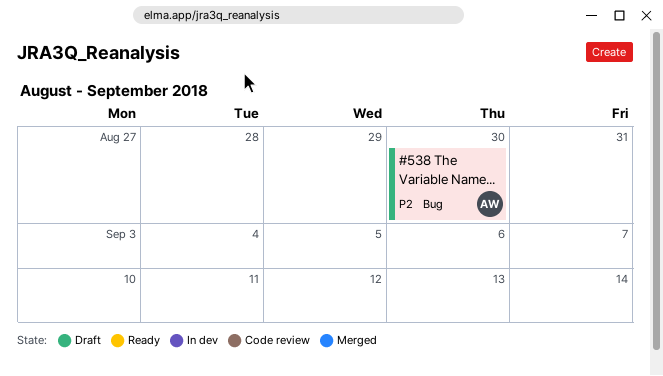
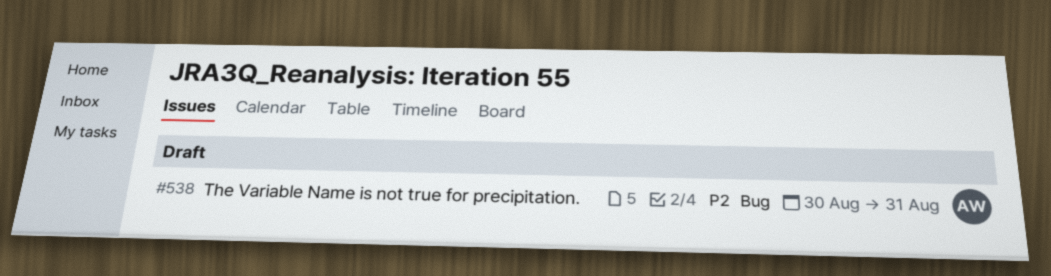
#538, due: Aug 30 -> Aug 31

